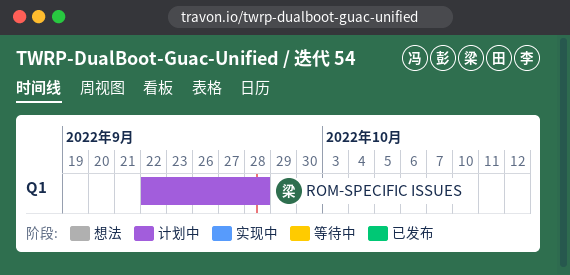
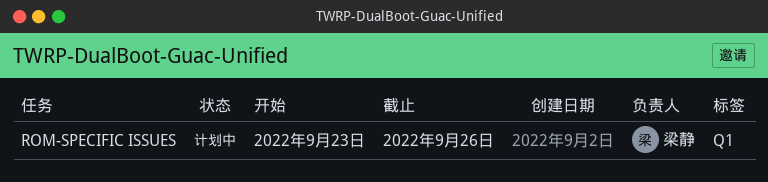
ROM-SPECIFIC ISSUES, start: Sep 22 -> Sep 23
ROM-SPECIFIC ISSUES, due: Sep 28 -> Sep 26

